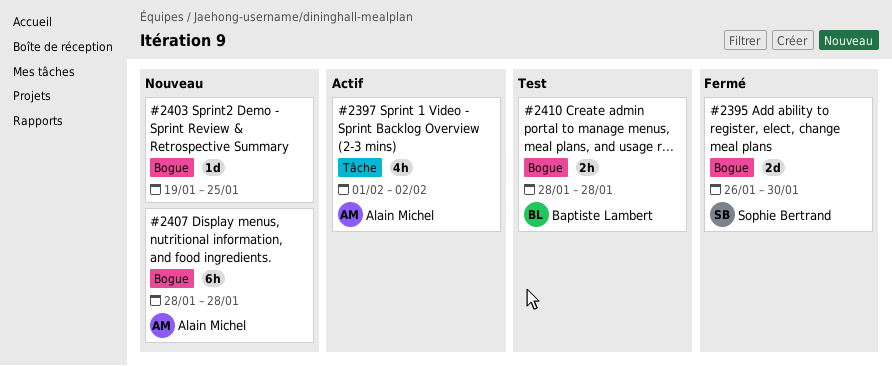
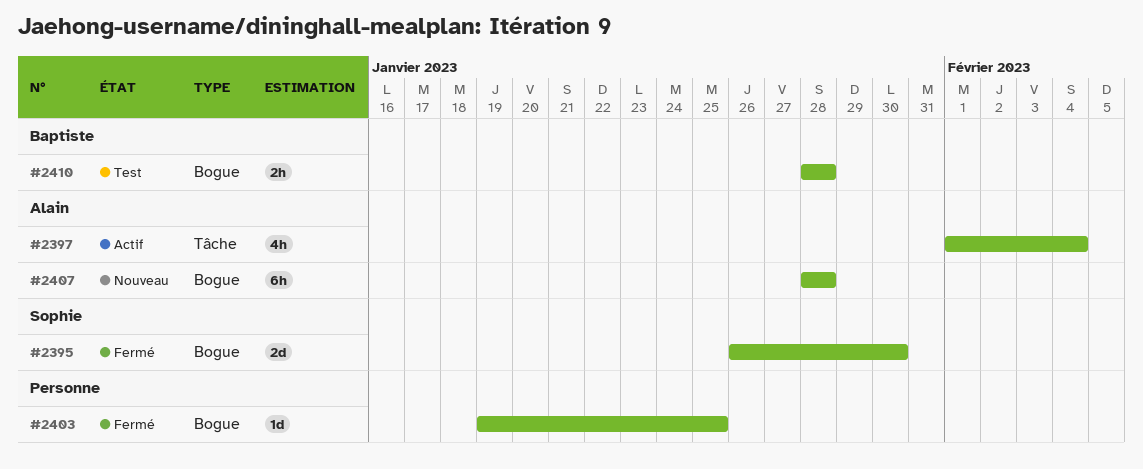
#2397, due: Feb 2 -> Feb 4
#2403, status: Nouveau -> Fermé

